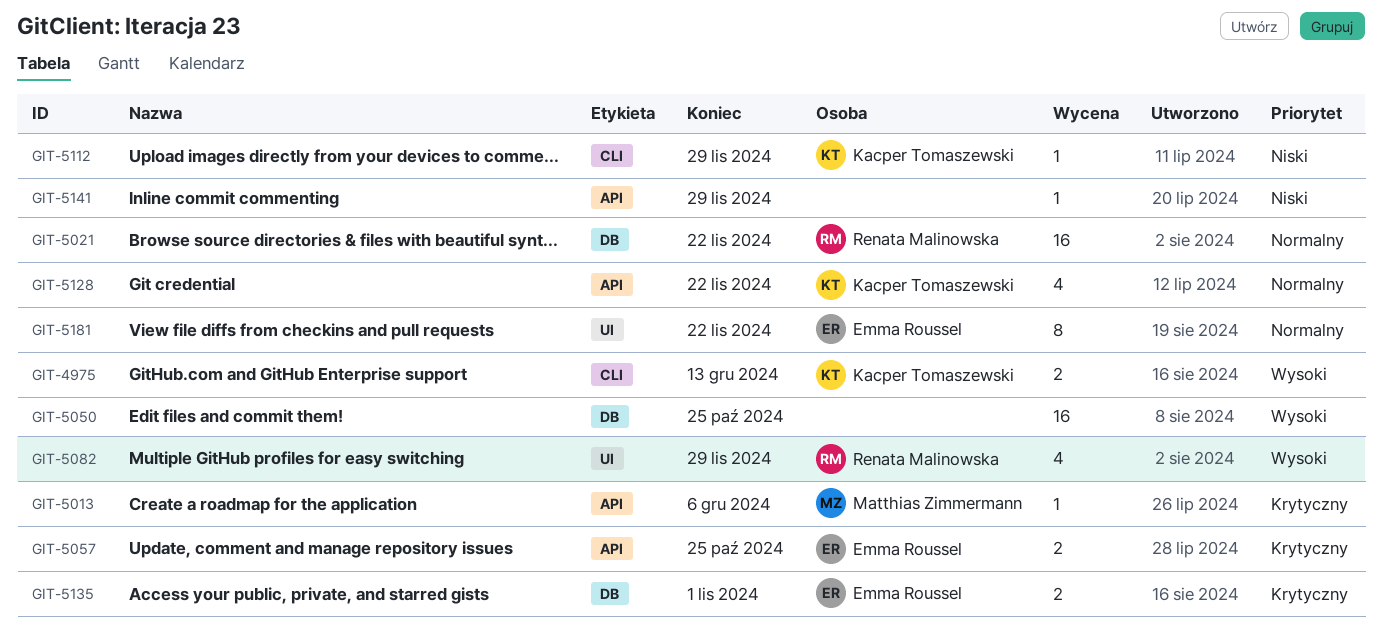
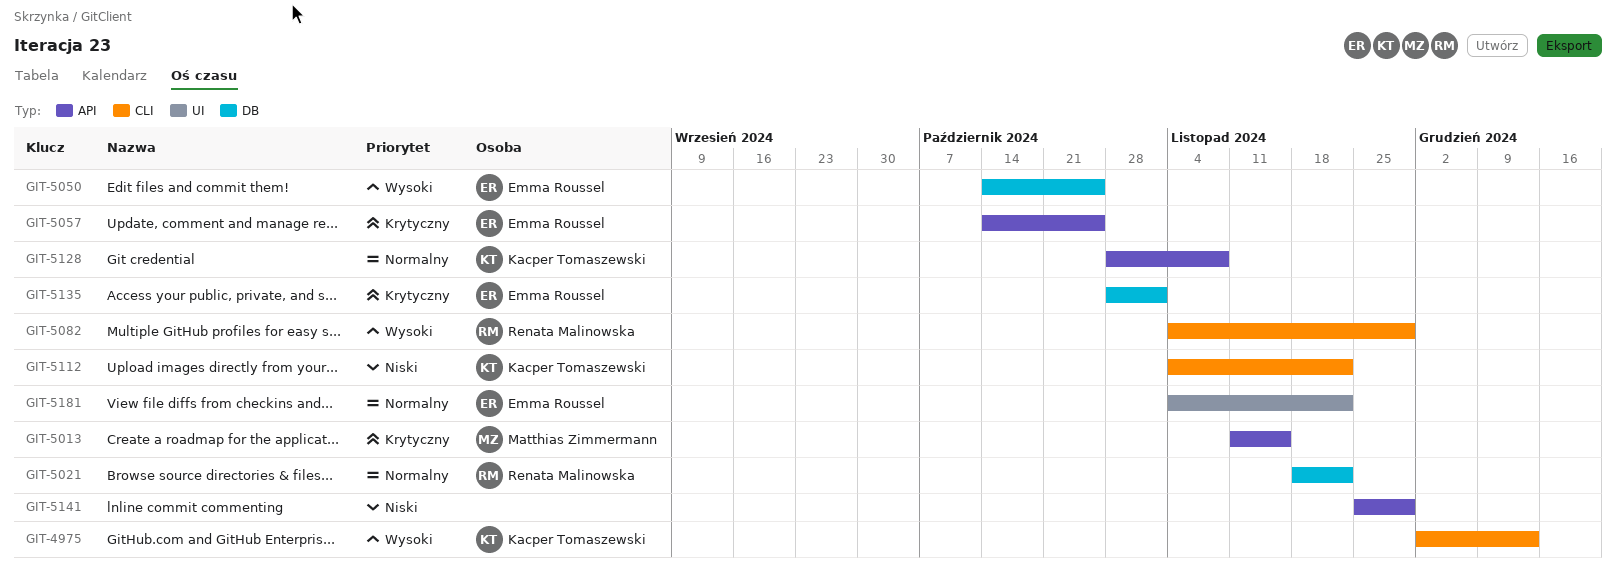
GIT-5013, due: Dec 6 -> Nov 15
GIT-5050, owner: none -> Emma Roussel
GIT-5082, label: UI -> CLI
GIT-5112, due: Nov 29 -> Nov 22
GIT-5128, due: Nov 22 -> Nov 8

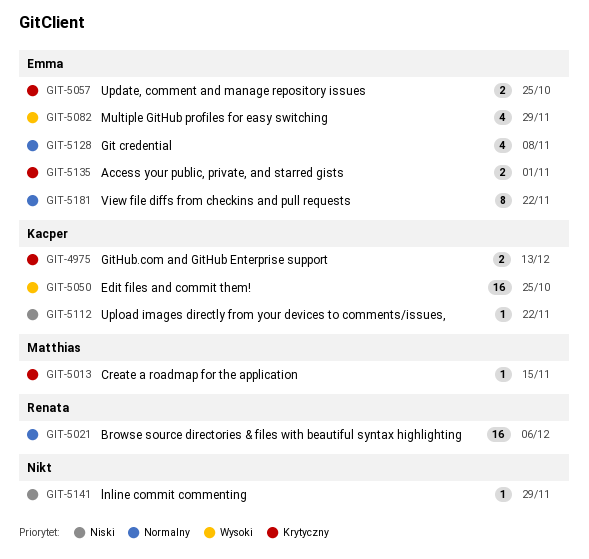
GIT-4975, priority: Wysoki -> Krytyczny
GIT-5021, due: Nov 22 -> Dec 6
GIT-5050, owner: Emma Roussel -> Kacper Tomaszewski
GIT-5082, owner: Renata Malinowska -> Emma Roussel
GIT-5128, owner: Kacper Tomaszewski -> Emma Roussel

